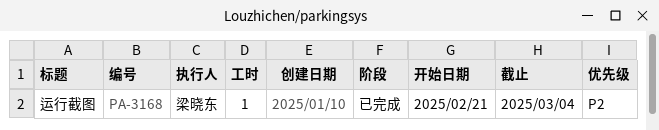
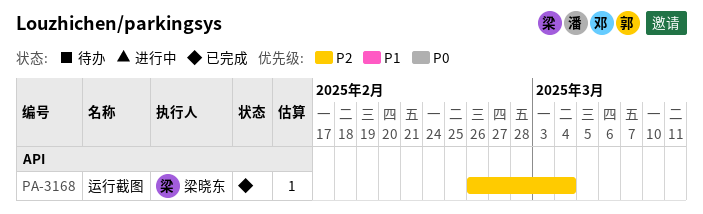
PA-3168, start: Feb 21 -> Feb 26

